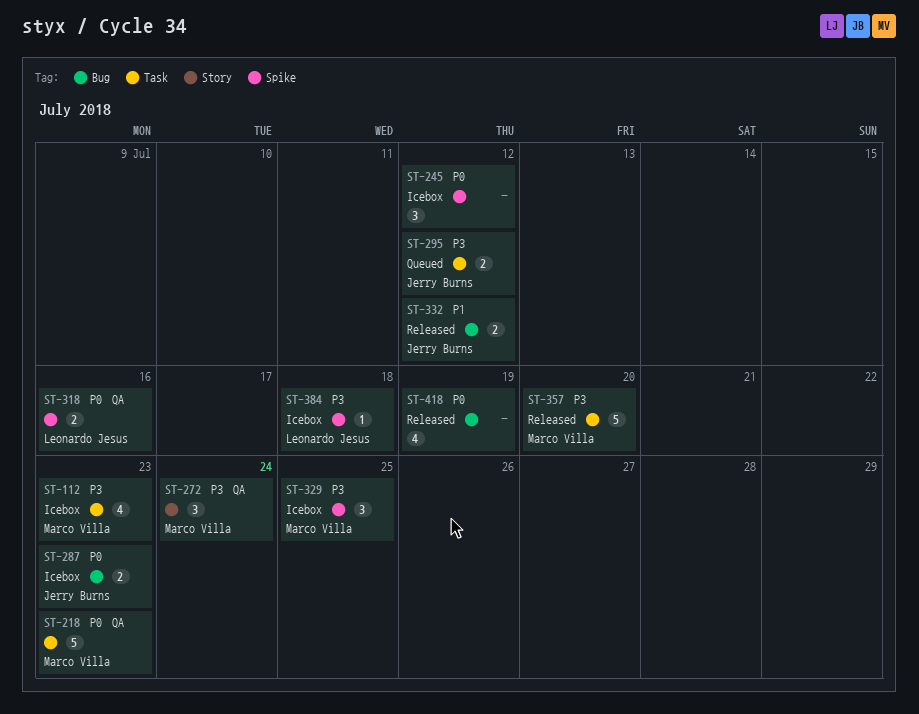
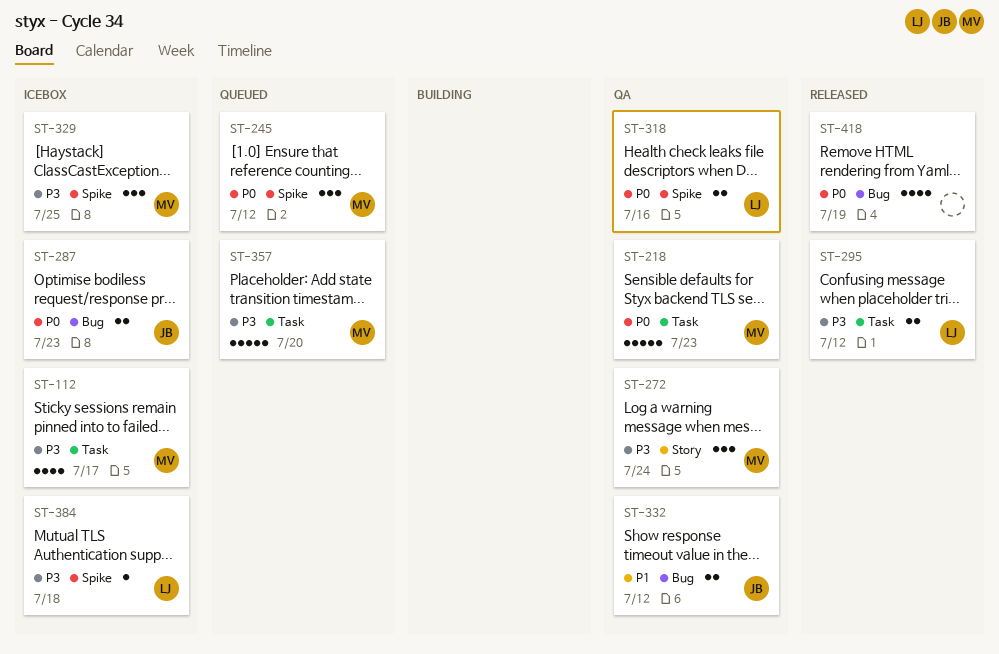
ST-112, due: Jul 23 -> Jul 17
ST-245, status: Icebox -> Queued
ST-245, owner: none -> Marco Villa
ST-295, status: Queued -> Released
ST-295, owner: Jerry Burns -> Leonardo Jesus
ST-332, status: Released -> QA
ST-357, status: Released -> Queued

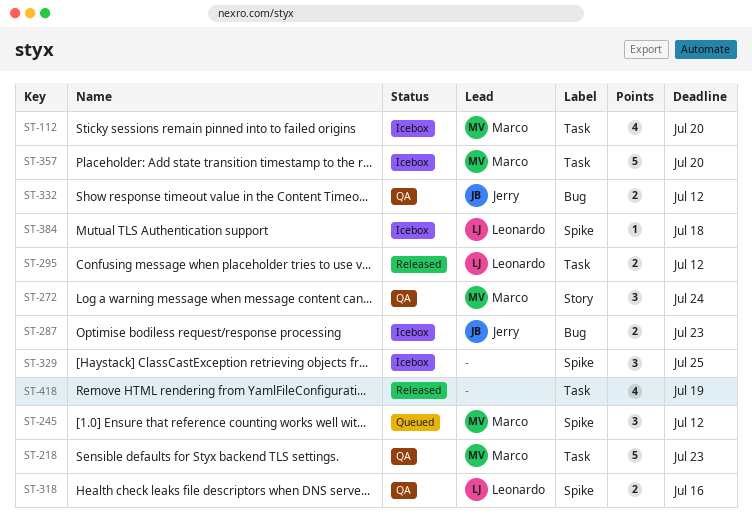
ST-112, due: Jul 17 -> Jul 20
ST-329, owner: Marco -> none
ST-357, status: Queued -> Icebox
ST-418, label: Bug -> Task

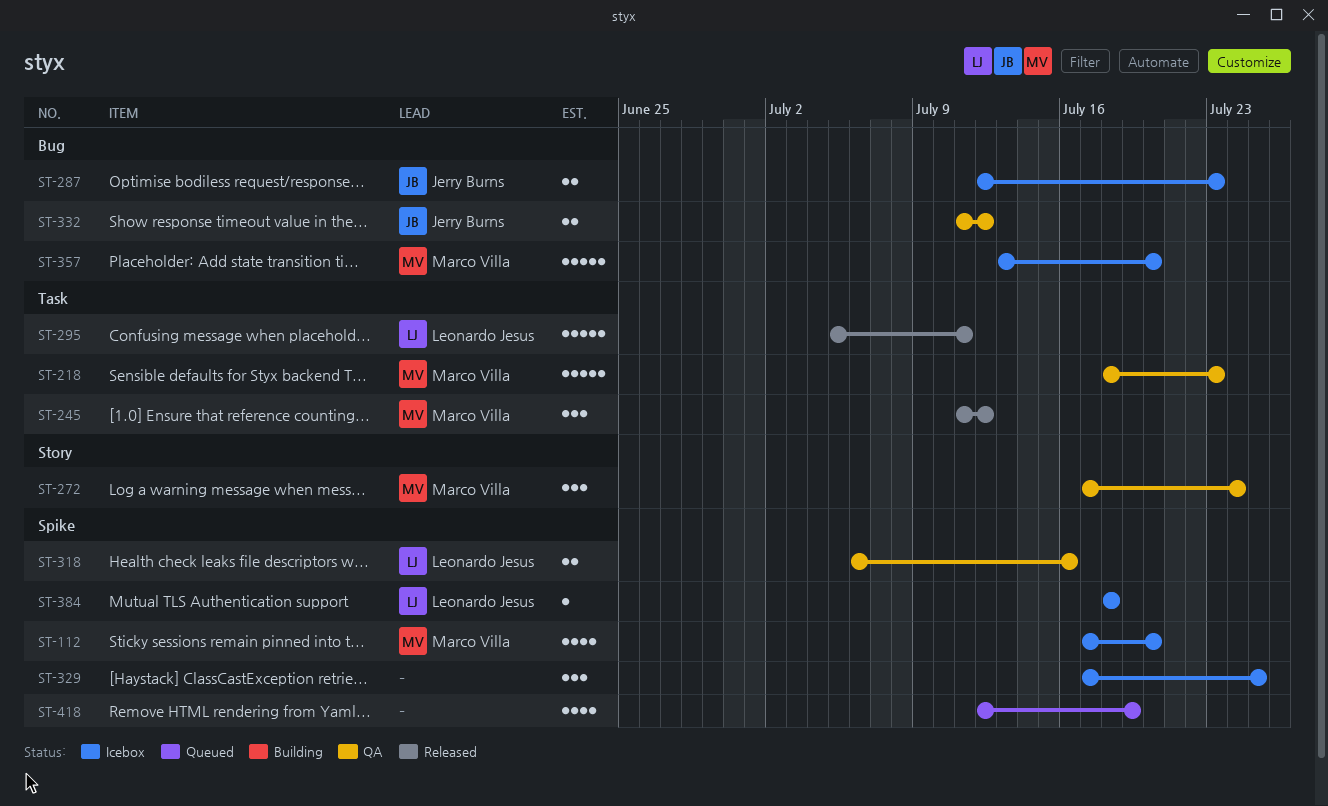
ST-112, label: Task -> Spike
ST-245, status: Queued -> Released
ST-245, label: Spike -> Task
ST-295, estimate: 2 -> 5
ST-295, due: Jul 12 -> Jul 11
ST-357, label: Task -> Bug
ST-418, status: Released -> Queued
ST-418, label: Task -> Spike

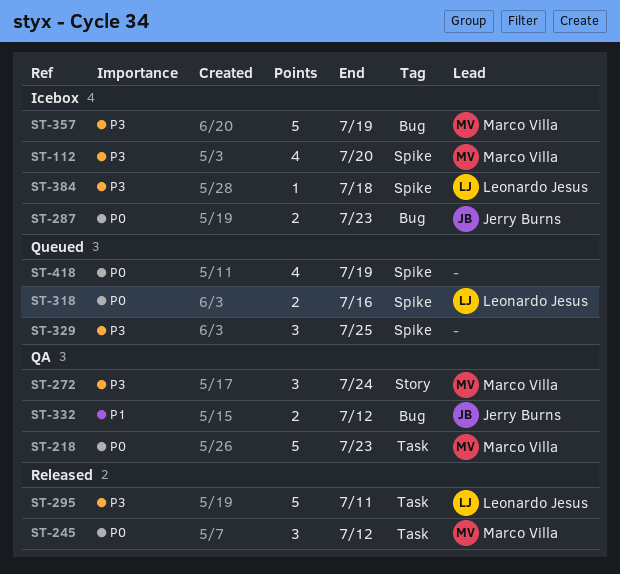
ST-318, status: QA -> Queued
ST-329, status: Icebox -> Queued
ST-357, due: Jul 20 -> Jul 19

